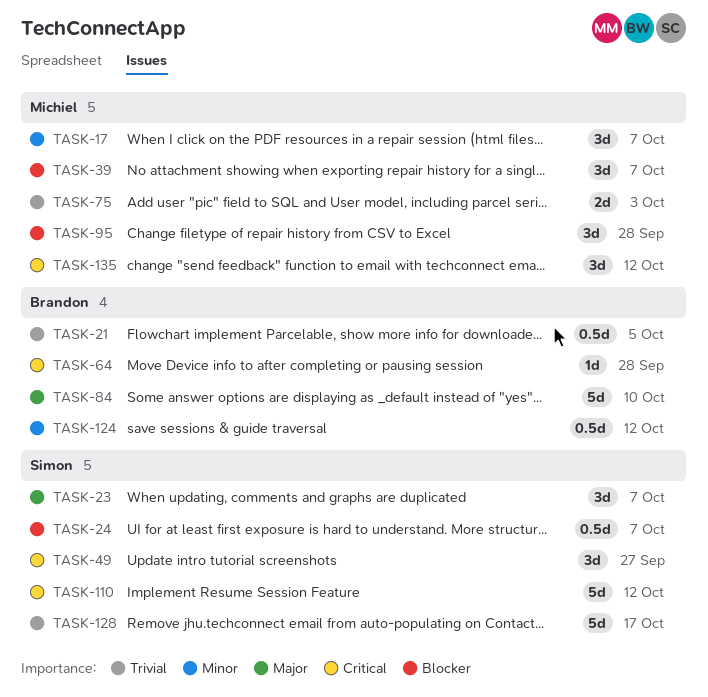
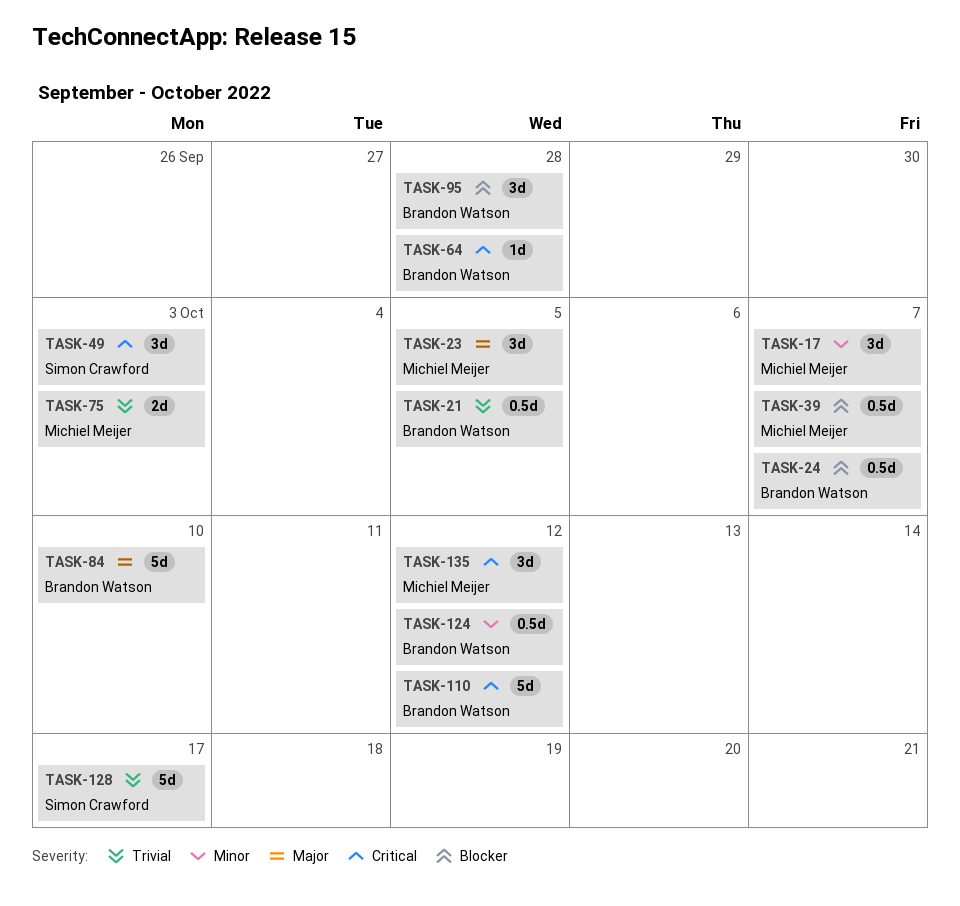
TASK-23, owner: Simon Crawford -> Michiel Meijer
TASK-23, due: Oct 7 -> Oct 5
TASK-24, owner: Simon Crawford -> Brandon Watson
TASK-39, estimate: 3d -> 0.5d
TASK-49, due: Sep 27 -> Oct 3
TASK-95, owner: Michiel Meijer -> Brandon Watson
TASK-110, owner: Simon Crawford -> Brandon Watson

